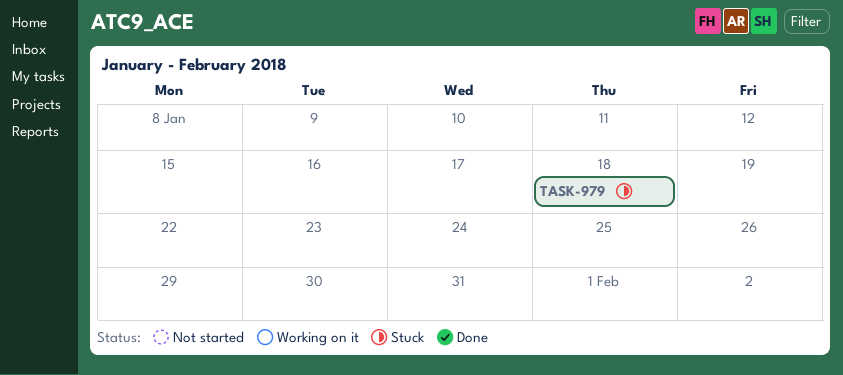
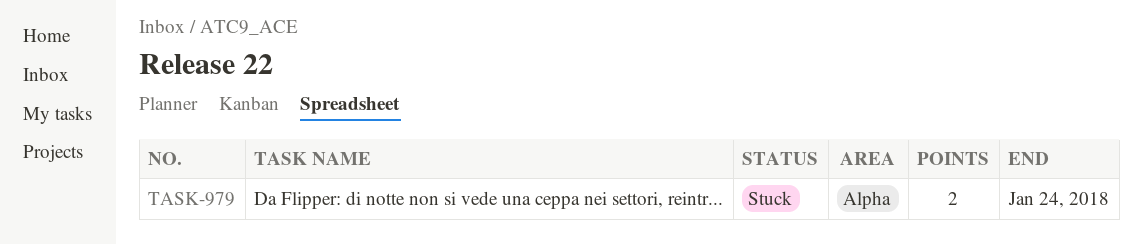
TASK-979, due: Jan 18 -> Jan 24

